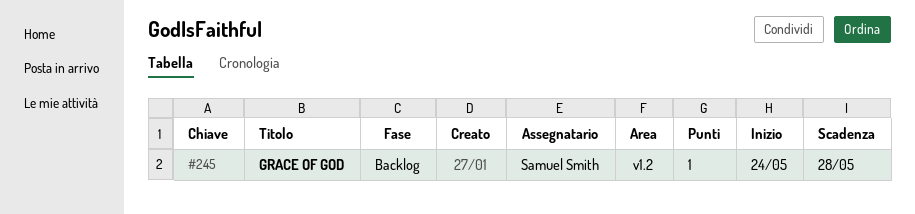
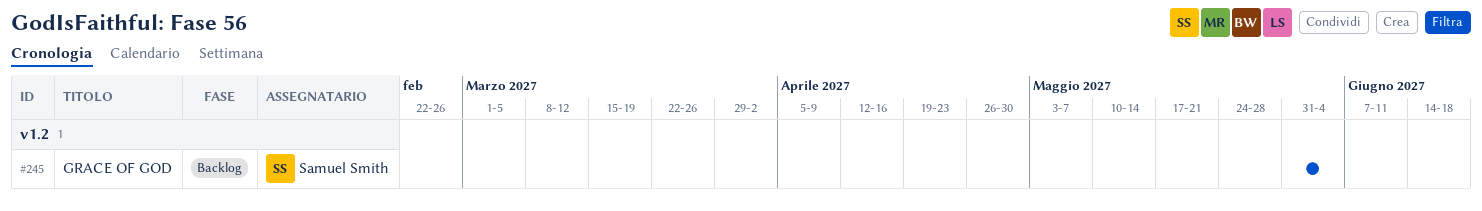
#245, start: May 24 -> May 31
#245, due: May 28 -> Jun 4

